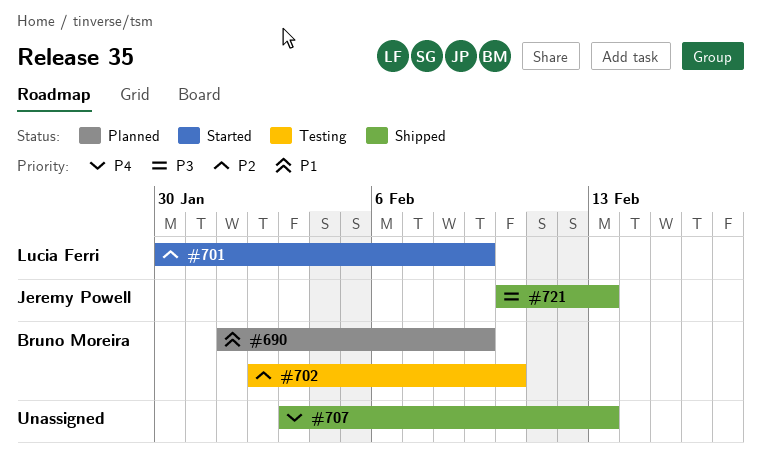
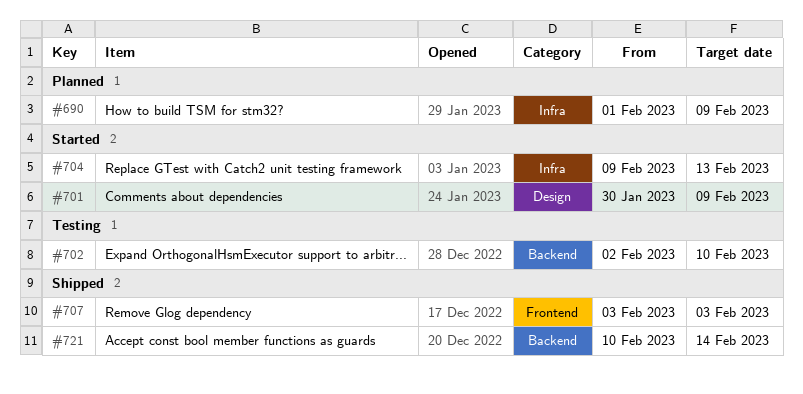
#704: none -> present
#707, due: Feb 13 -> Feb 3
#721, due: Feb 13 -> Feb 14

